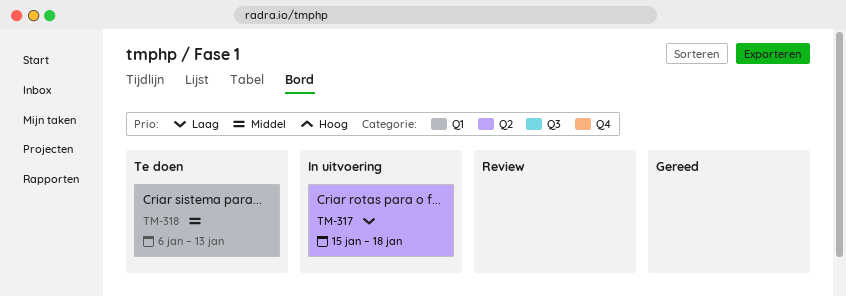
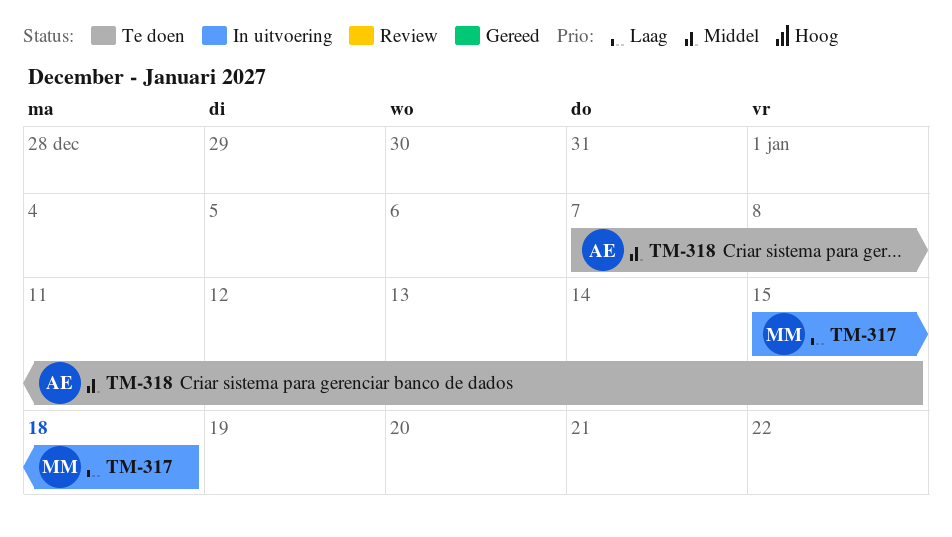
TM-318, start: Jan 6 -> Jan 7
TM-318, due: Jan 13 -> Jan 15

